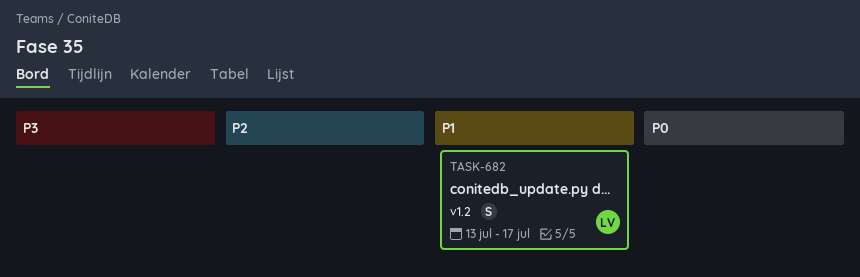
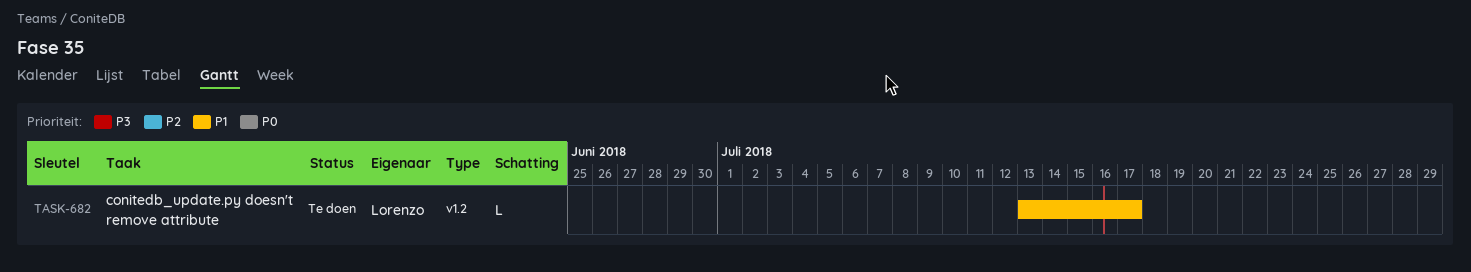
TASK-682, estimate: S -> L

